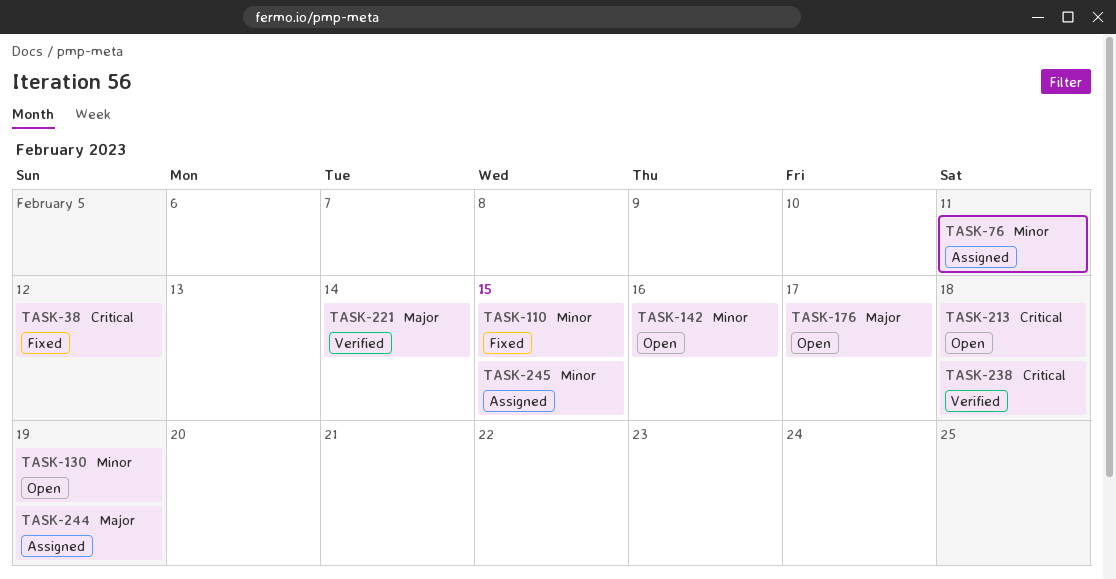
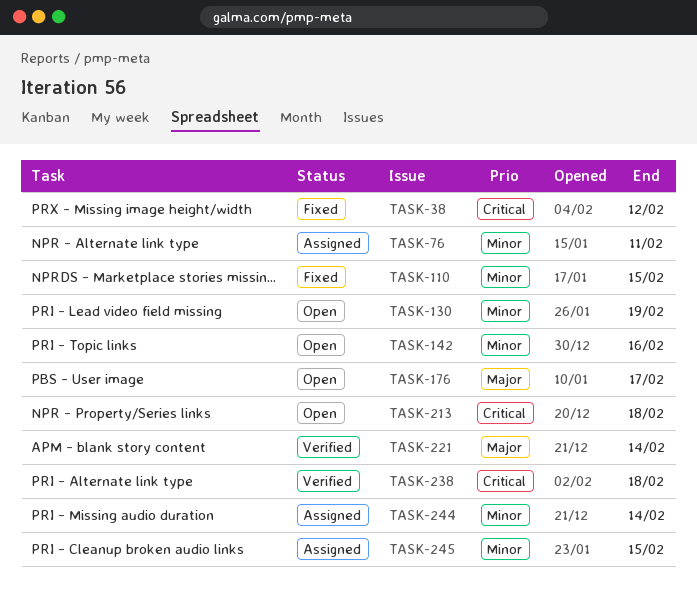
TASK-244, priority: Major -> Minor
TASK-244, due: Feb 19 -> Feb 14

